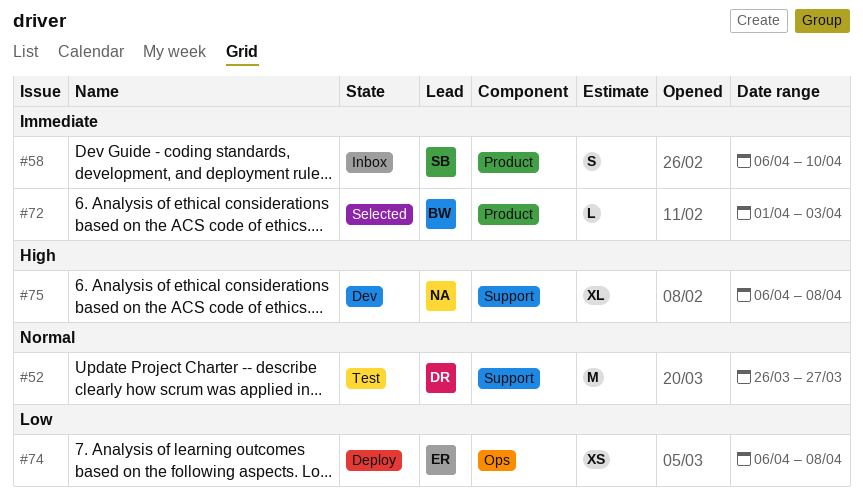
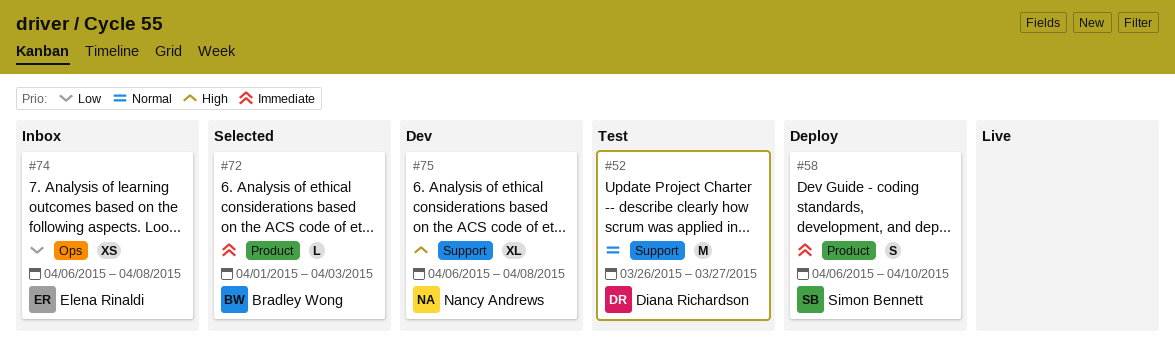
#58, status: Inbox -> Deploy
#74, status: Deploy -> Inbox

